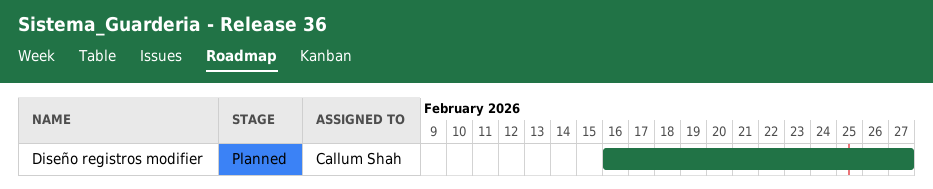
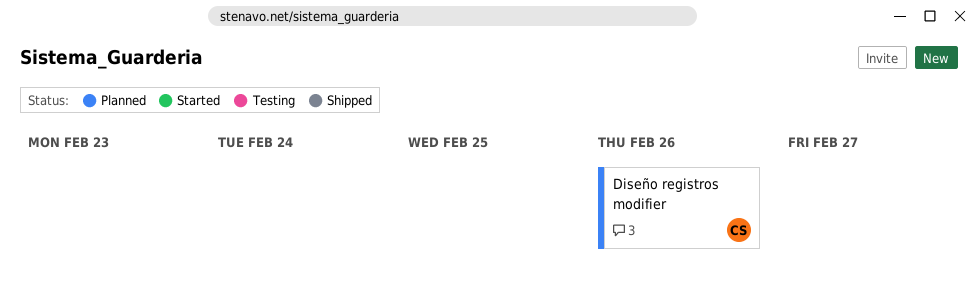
Diseño registros modifier, due: Feb 27 -> Feb 26

